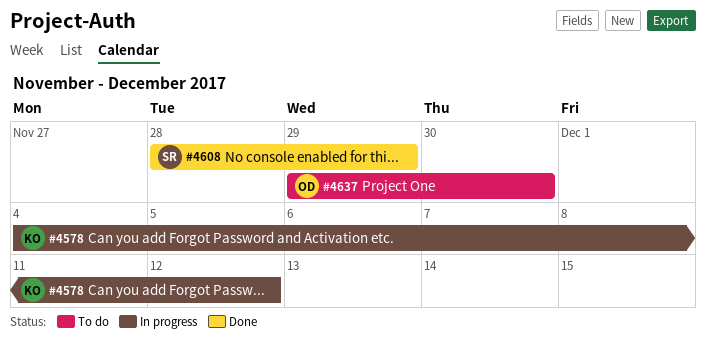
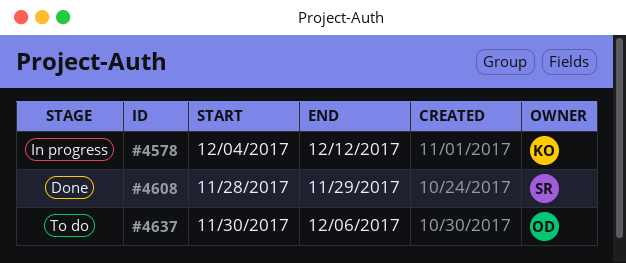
#4637, start: Nov 29 -> Nov 30
#4637, due: Nov 30 -> Dec 6

